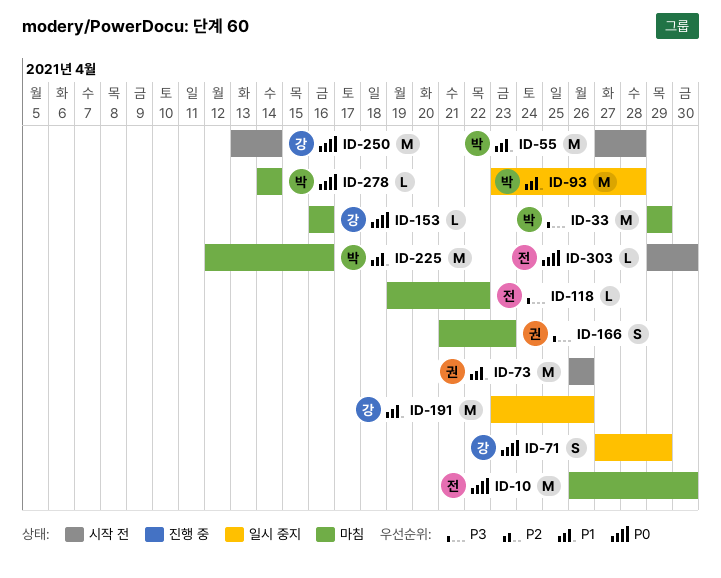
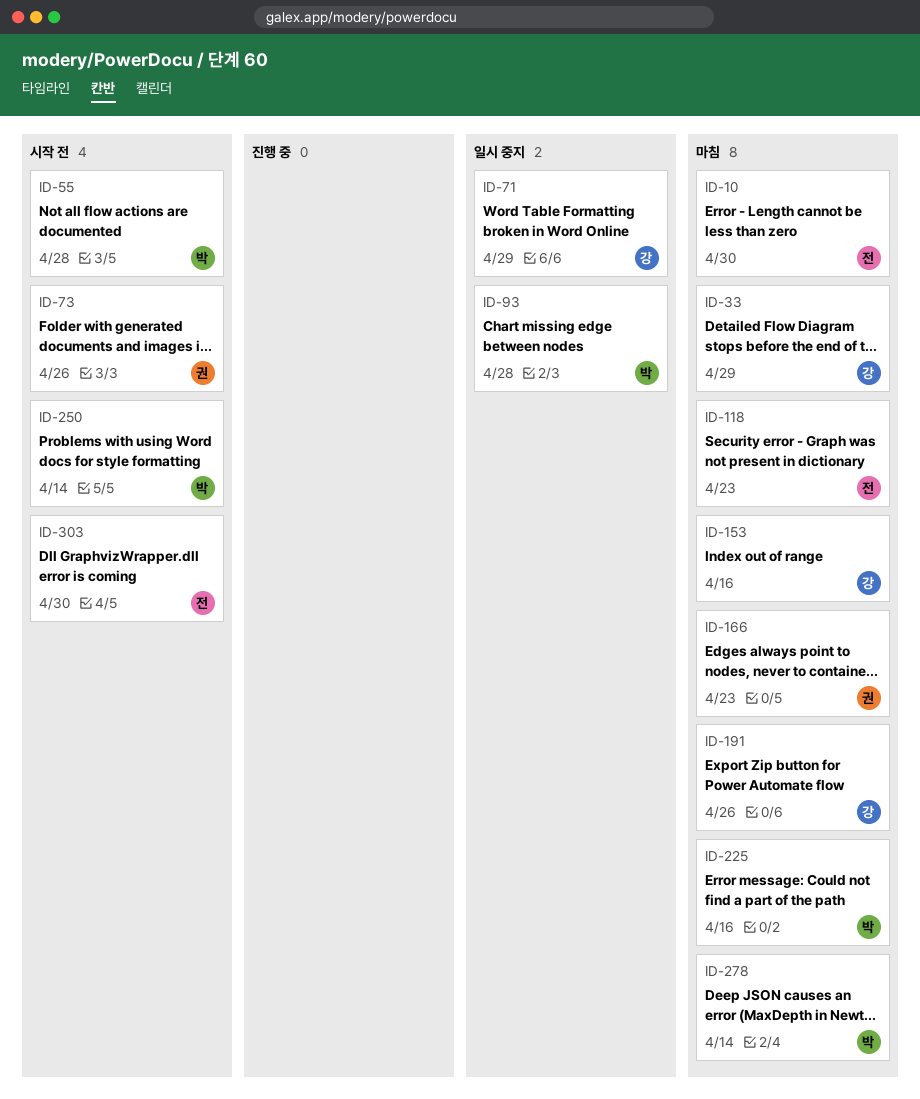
ID-33, owner: 박 -> 강
ID-118, due: Apr 22 -> Apr 23
ID-191, status: 일시 중지 -> 마침
ID-250, owner: 강 -> 박

